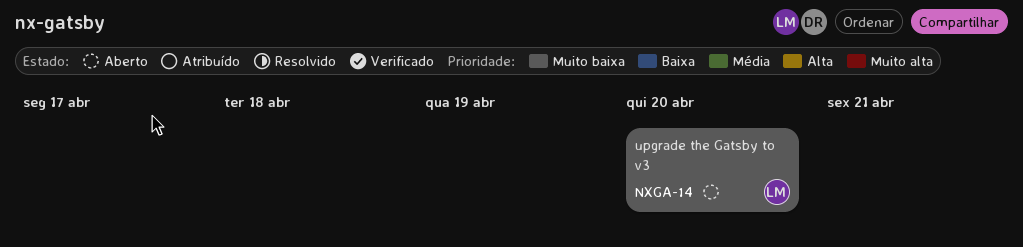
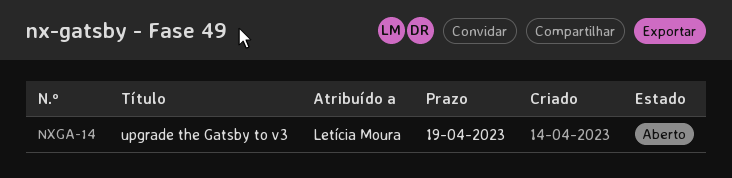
NXGA-14, due: Apr 20 -> Apr 19

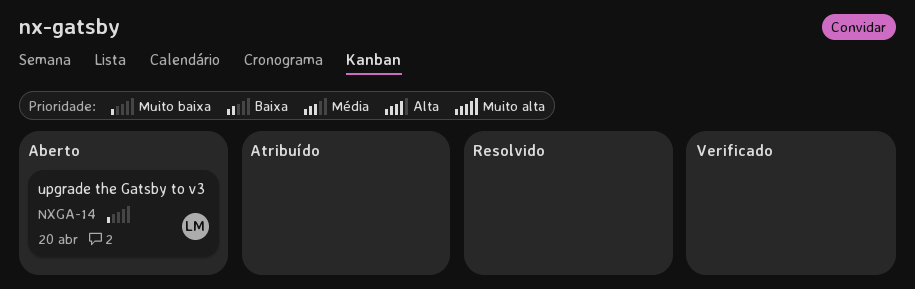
NXGA-14, due: Apr 19 -> Apr 20

